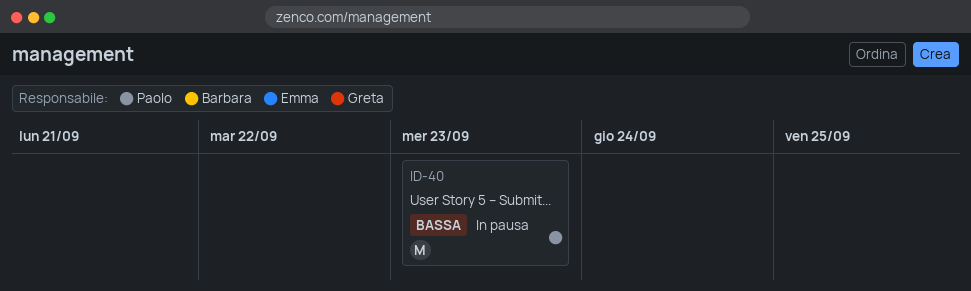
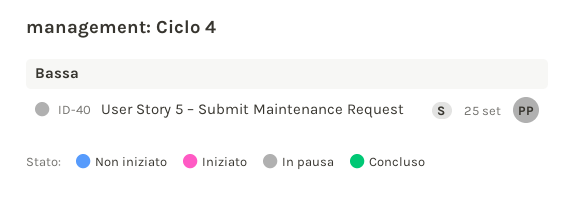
ID-40, estimate: M -> S
ID-40, due: Sep 23 -> Sep 25

